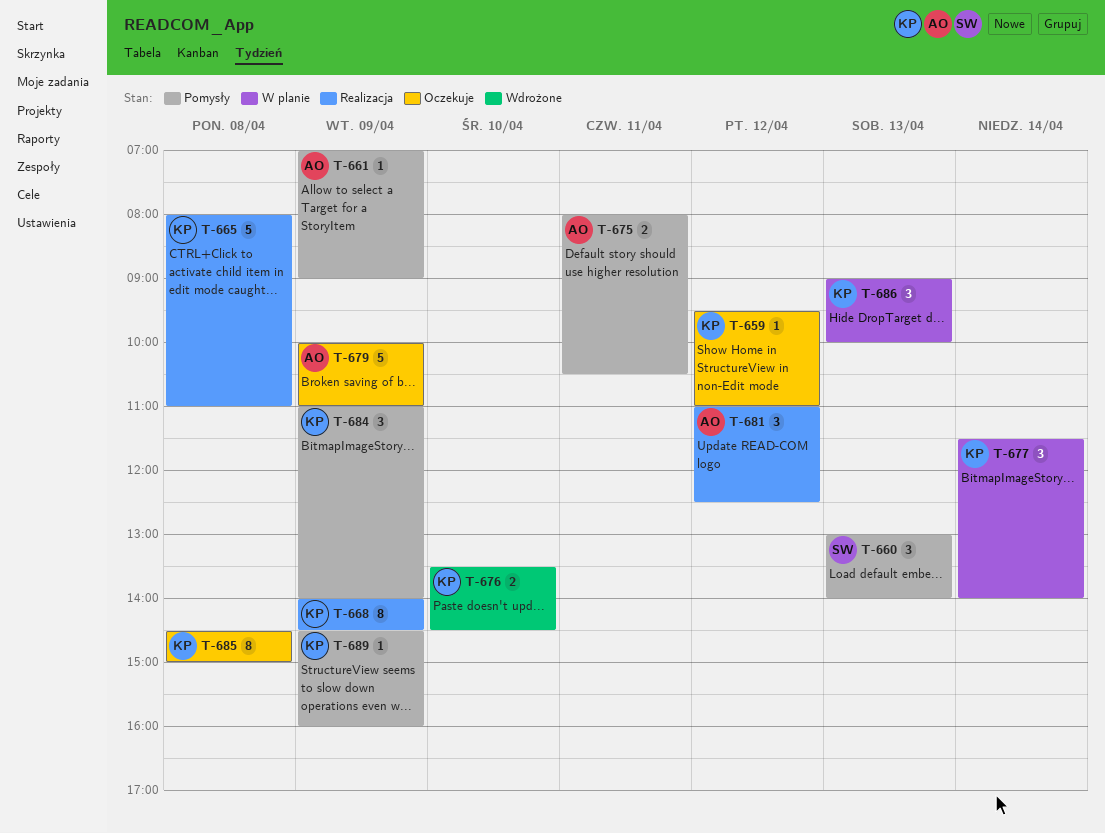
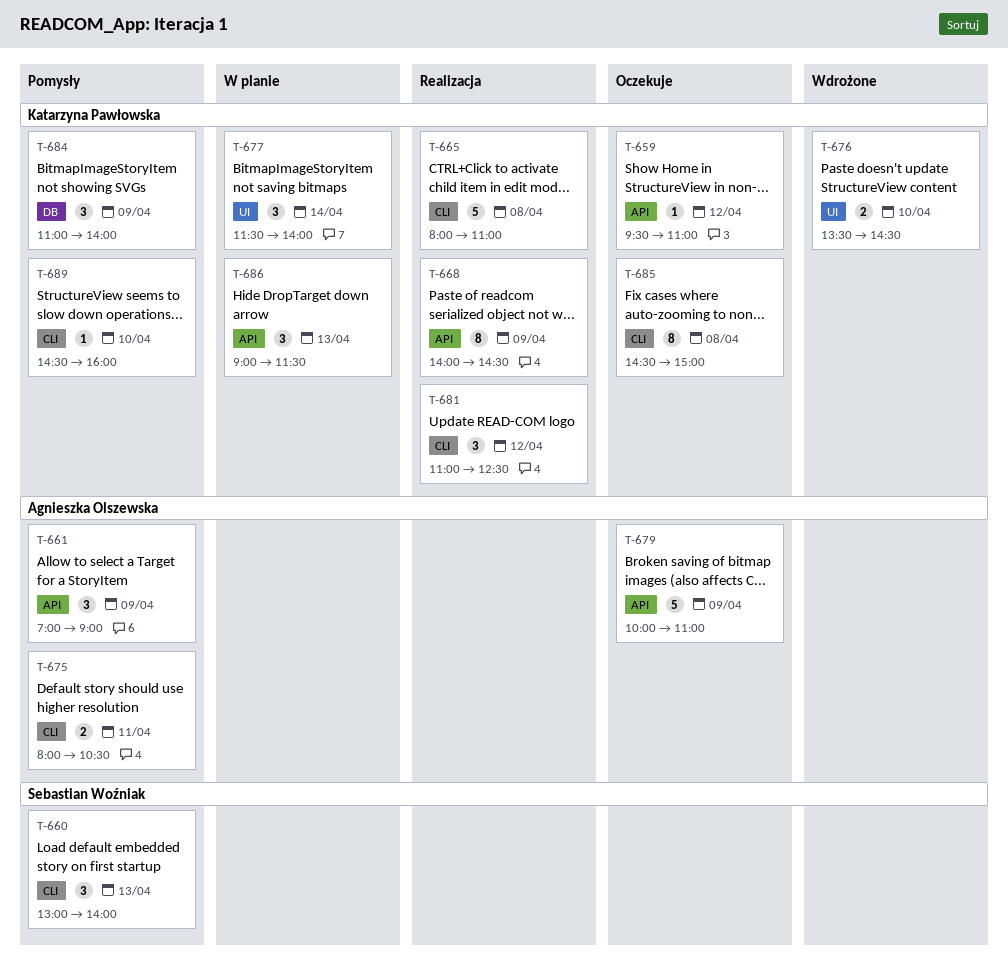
T-661, estimate: 1 -> 3
T-681, owner: Agnieszka Olszewska -> Katarzyna Pawłowska
T-686, ends: 10:00 -> 11:30
T-689, day: Apr 9 -> Apr 10

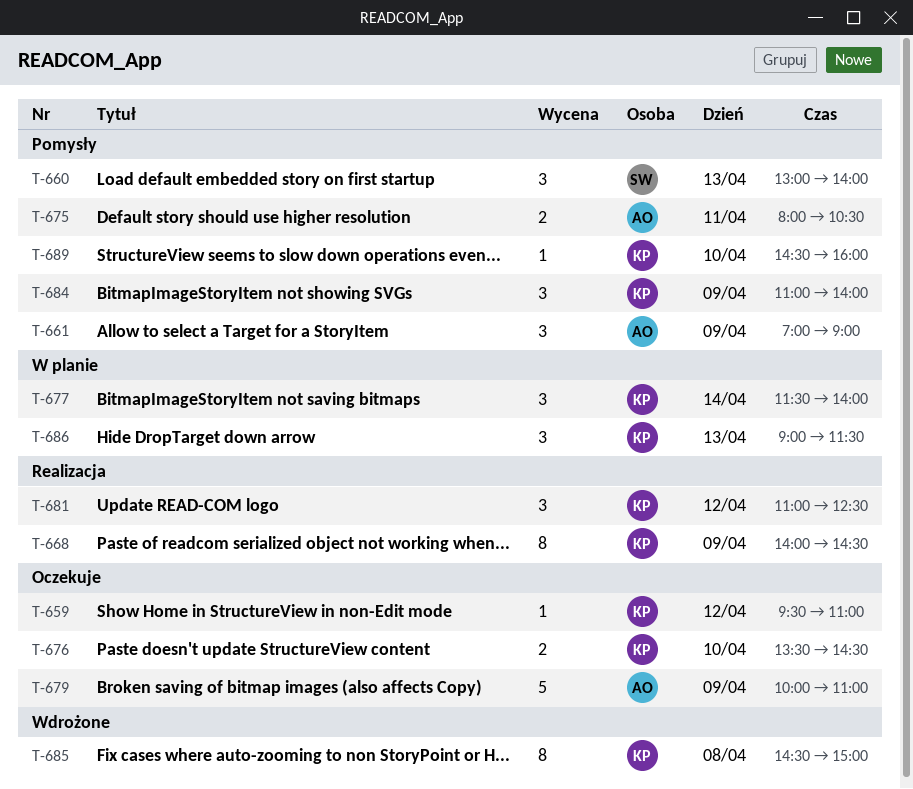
T-665: present -> none
T-676, status: Wdrożone -> Oczekuje
T-685, status: Oczekuje -> Wdrożone

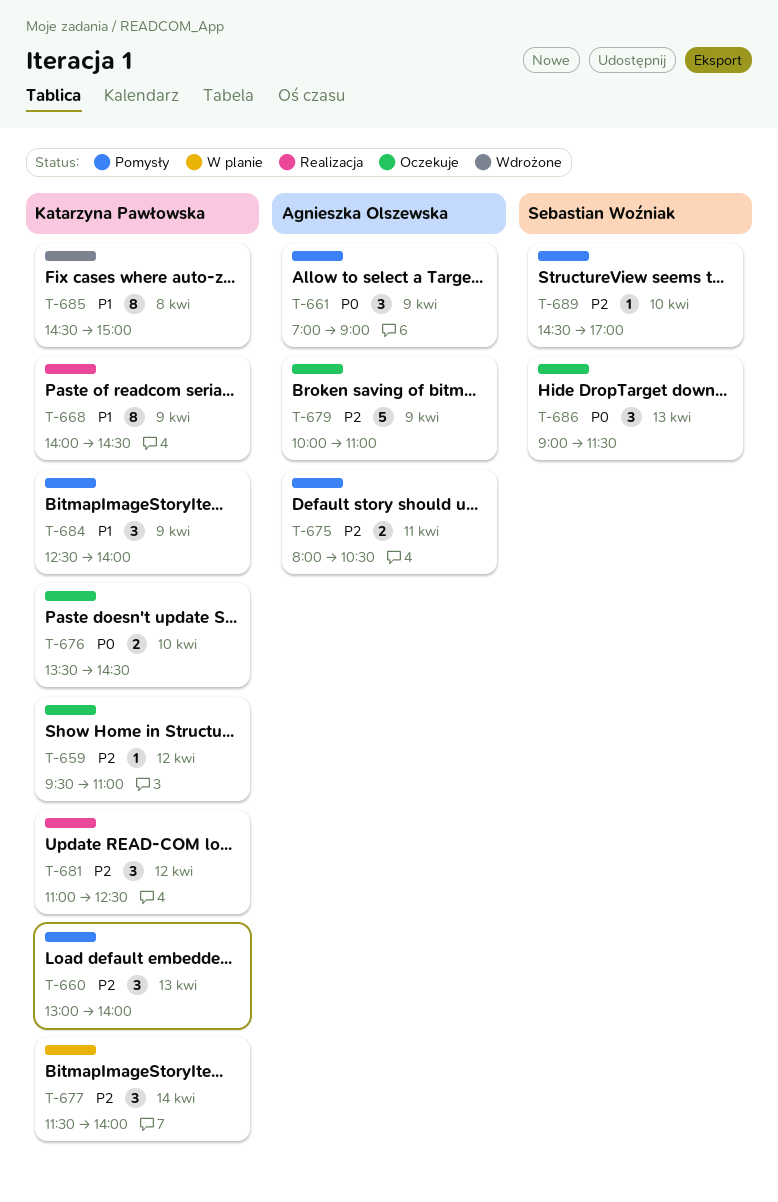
T-660, owner: Sebastian Woźniak -> Katarzyna Pawłowska
T-684, begins: 11:00 -> 12:30
T-686, status: W planie -> Oczekuje
T-686, owner: Katarzyna Pawłowska -> Sebastian Woźniak
T-689, owner: Katarzyna Pawłowska -> Sebastian Woźniak
T-689, ends: 16:00 -> 17:00

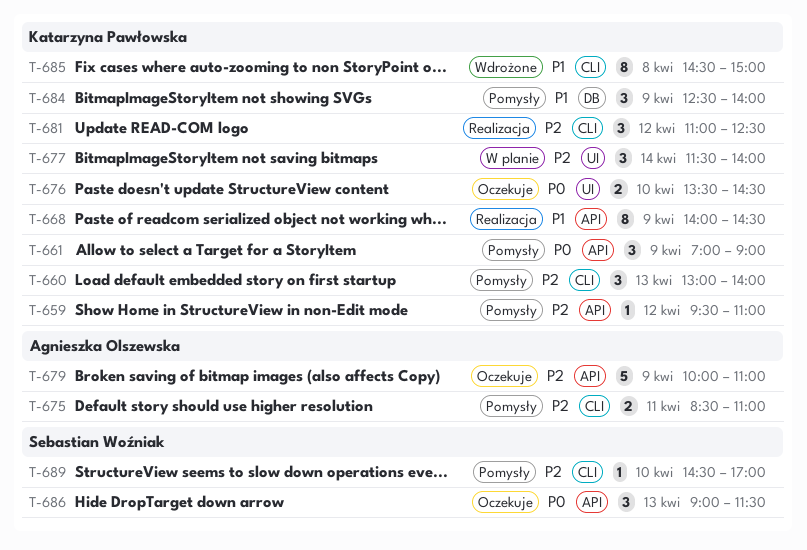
T-659, status: Oczekuje -> Pomysły
T-661, owner: Agnieszka Olszewska -> Katarzyna Pawłowska
T-675, begins: 08:00 -> 08:30
T-675, ends: 10:30 -> 11:00

